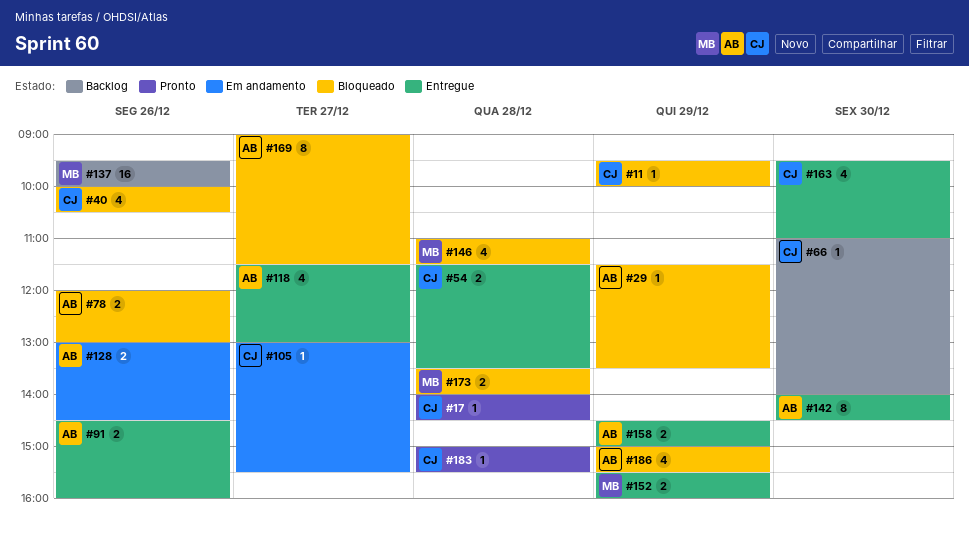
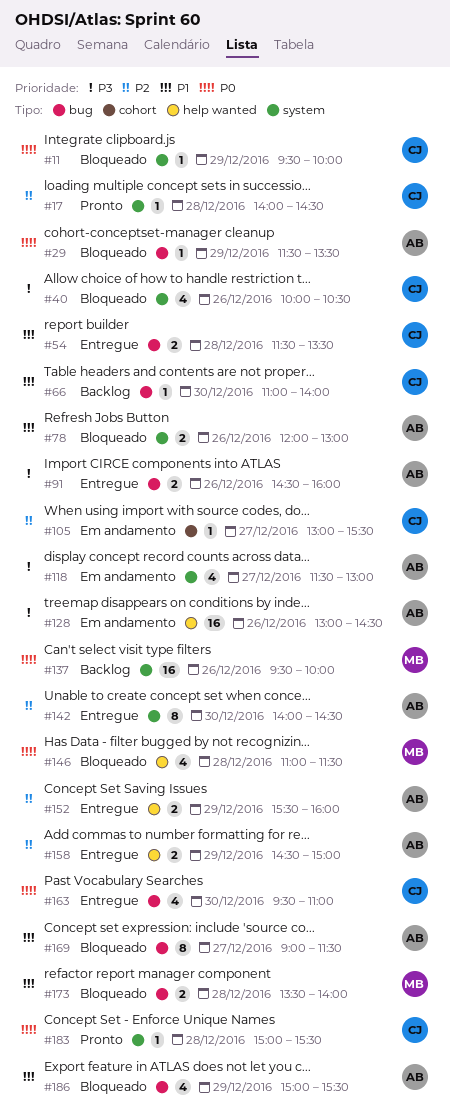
#118, status: Entregue -> Em andamento
#128, estimate: 2 -> 16
#152, owner: MB -> AB

